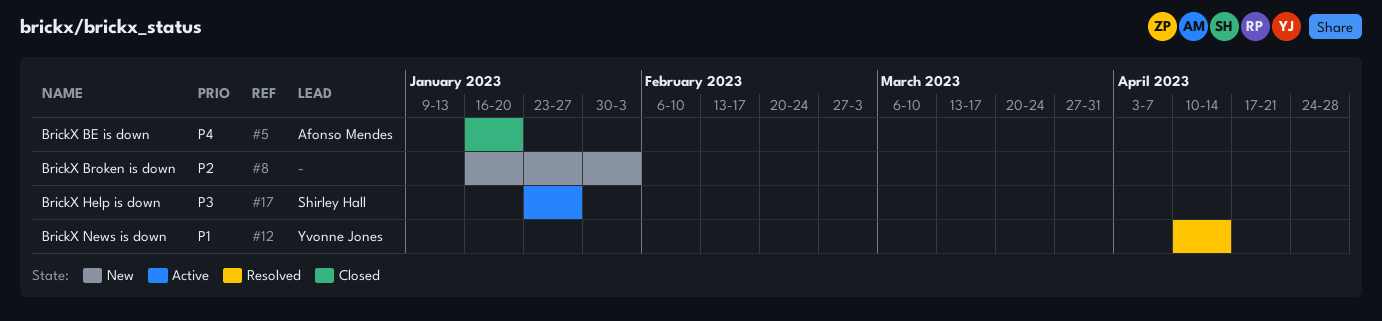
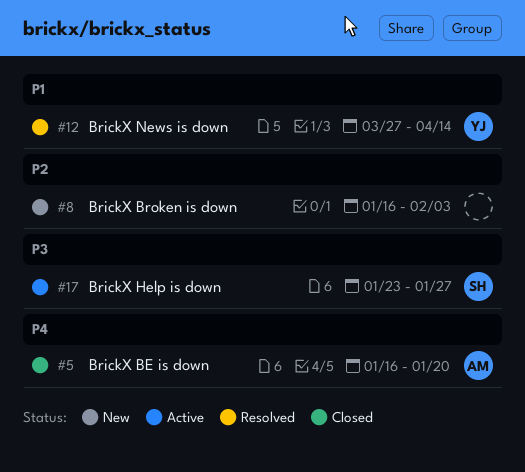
#12, start: Apr 10 -> Mar 27

